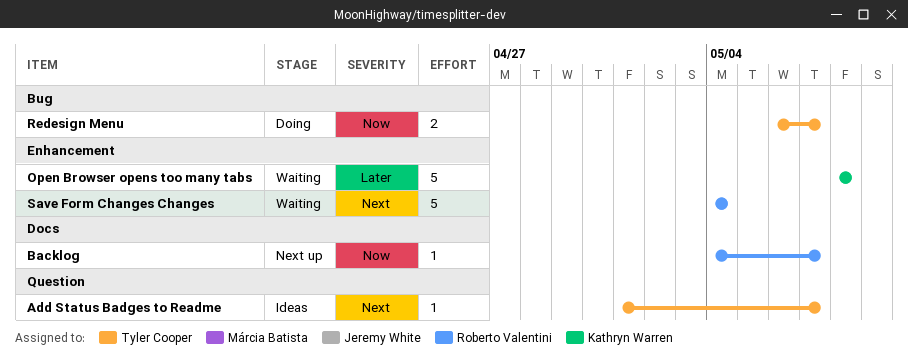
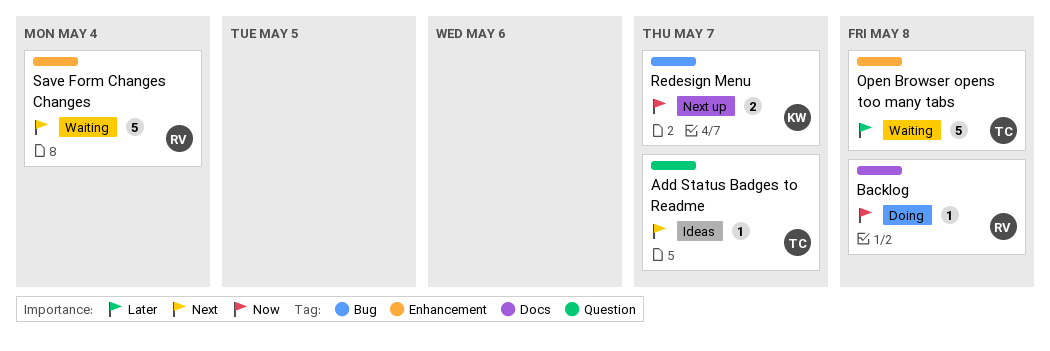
Backlog, status: Next up -> Doing
Backlog, due: May 7 -> May 8
Open Browser opens too many tabs, owner: Kathryn Warren -> Tyler Cooper
Redesign Menu, status: Doing -> Next up
Redesign Menu, owner: Tyler Cooper -> Kathryn Warren

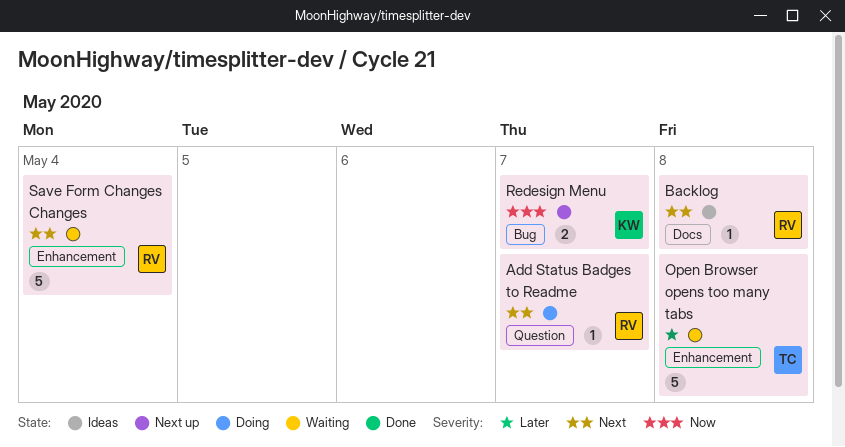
Add Status Badges to Readme, status: Ideas -> Doing
Add Status Badges to Readme, owner: TC -> RV
Backlog, status: Doing -> Ideas
Backlog, priority: Now -> Next

